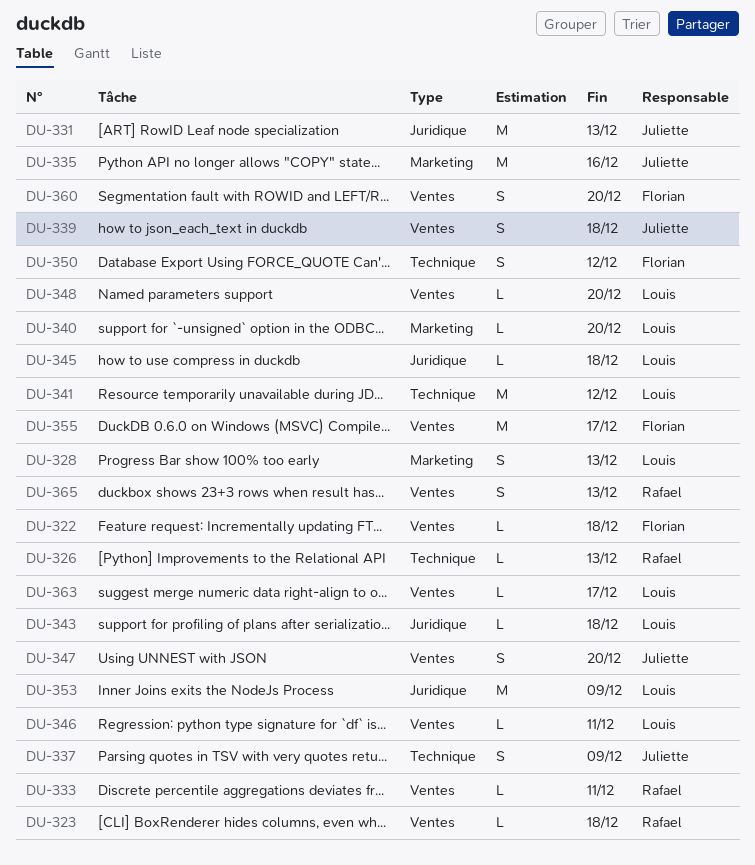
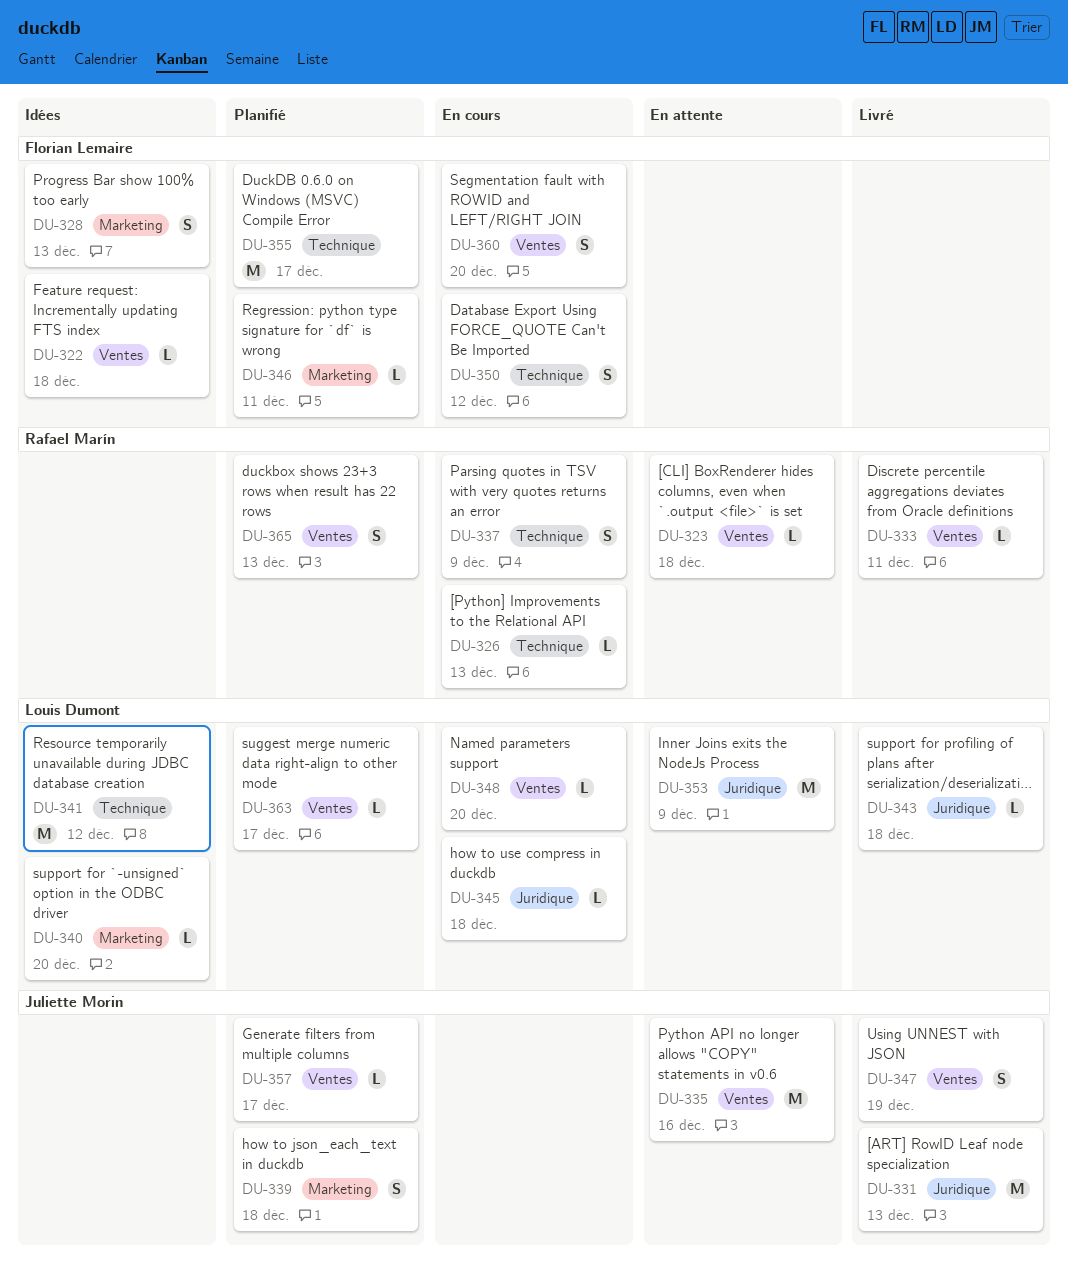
DU-328, owner: Louis Dumont -> Florian Lemaire
DU-335, label: Marketing -> Ventes
DU-337, owner: Juliette Morin -> Rafael Marín
DU-339, label: Ventes -> Marketing
DU-346, owner: Louis Dumont -> Florian Lemaire
DU-346, label: Ventes -> Marketing
DU-347, due: Dec 20 -> Dec 19
DU-355, label: Ventes -> Technique
DU-357: none -> present

